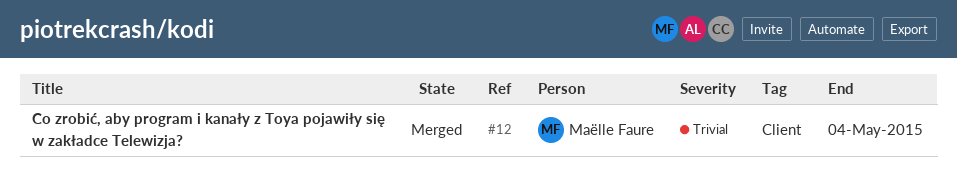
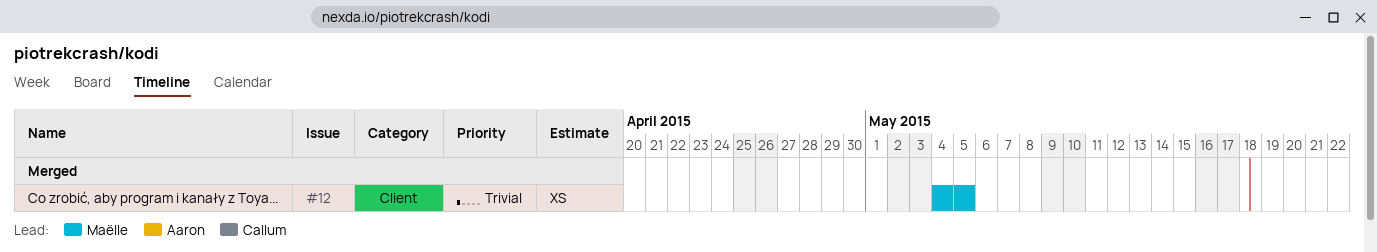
#12, due: May 4 -> May 5

